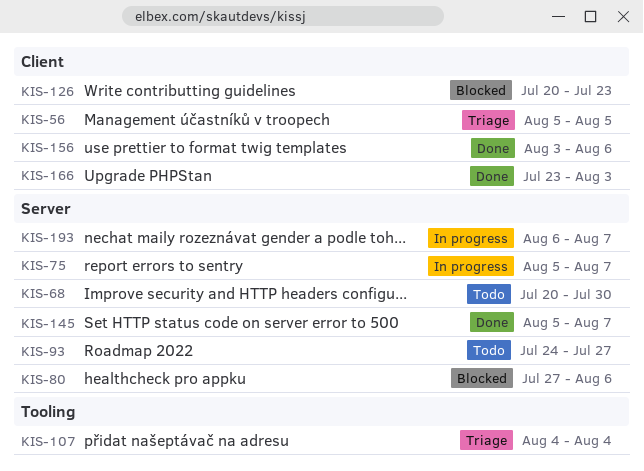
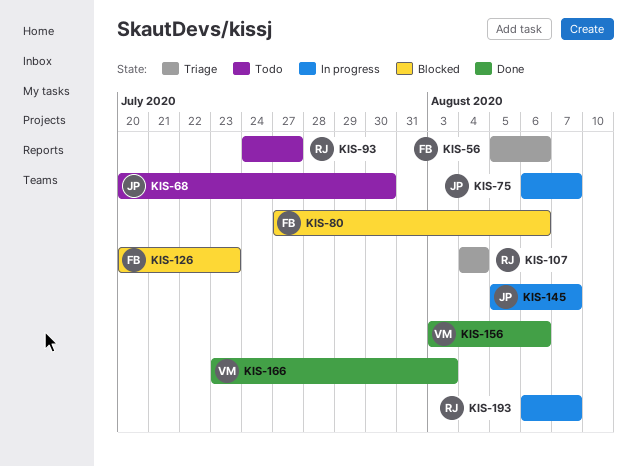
KIS-56, due: Aug 5 -> Aug 6
KIS-75, start: Aug 5 -> Aug 6
KIS-145, status: Done -> In progress

